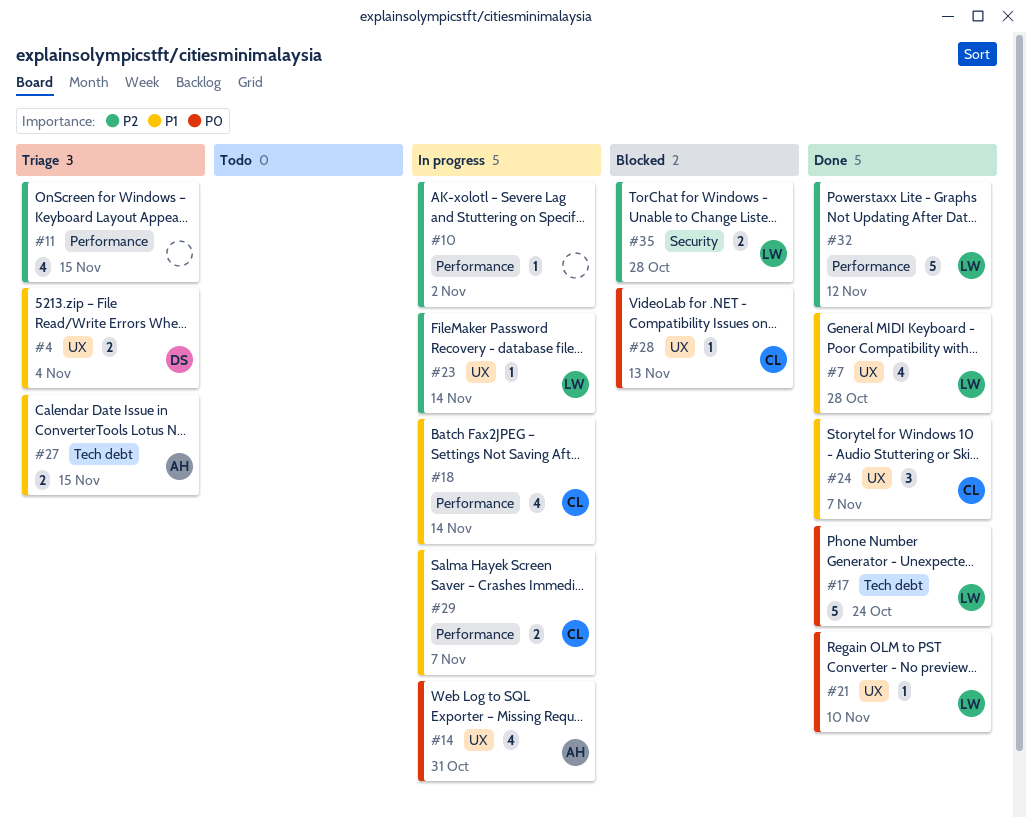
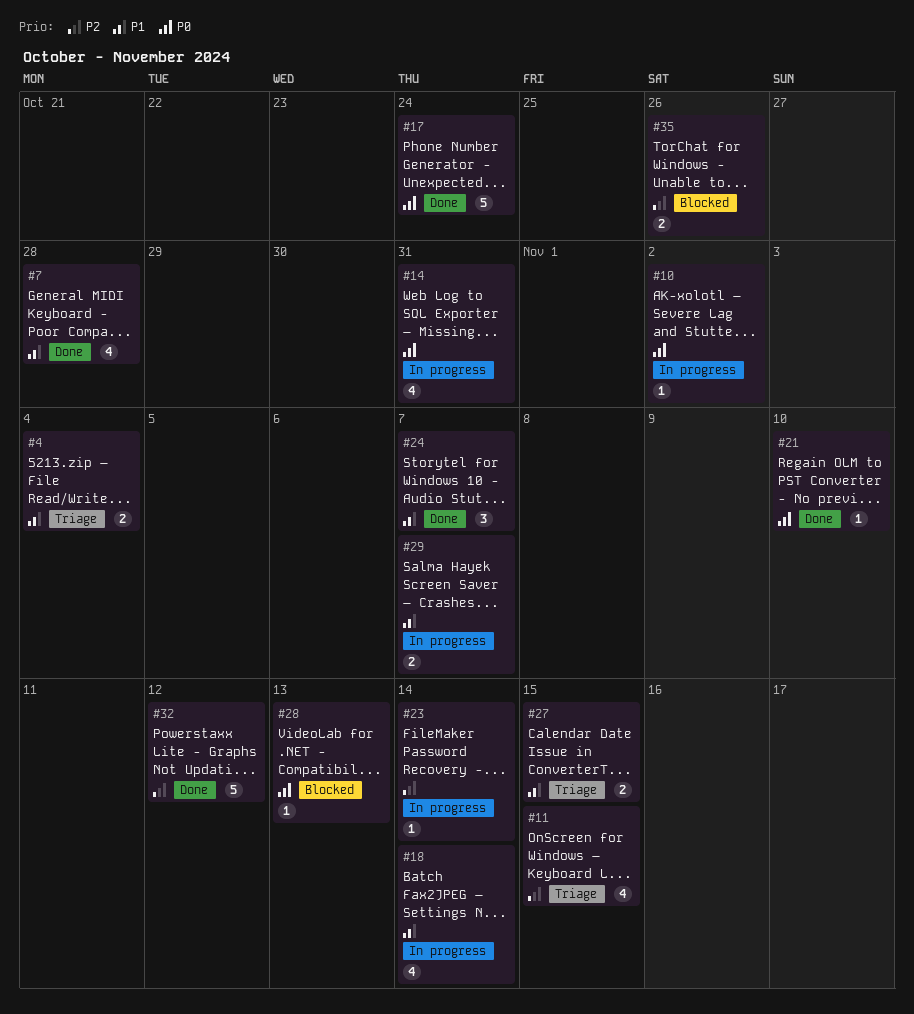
#10, priority: P2 -> P0
#35, due: Oct 28 -> Oct 26

